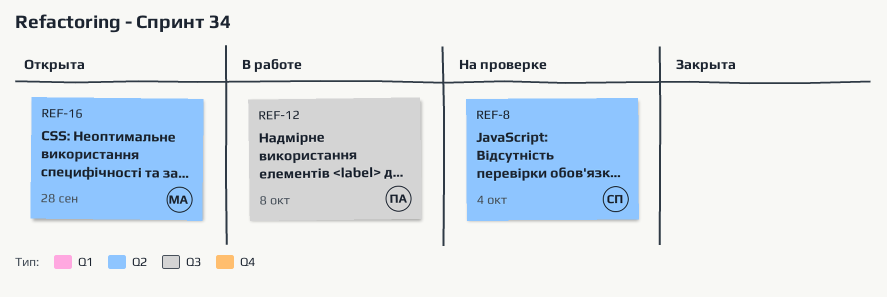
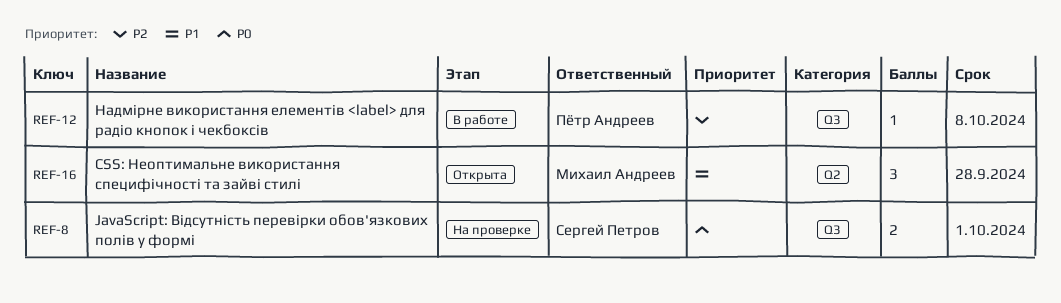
REF-8, label: Q2 -> Q3
REF-8, due: Oct 4 -> Oct 1

